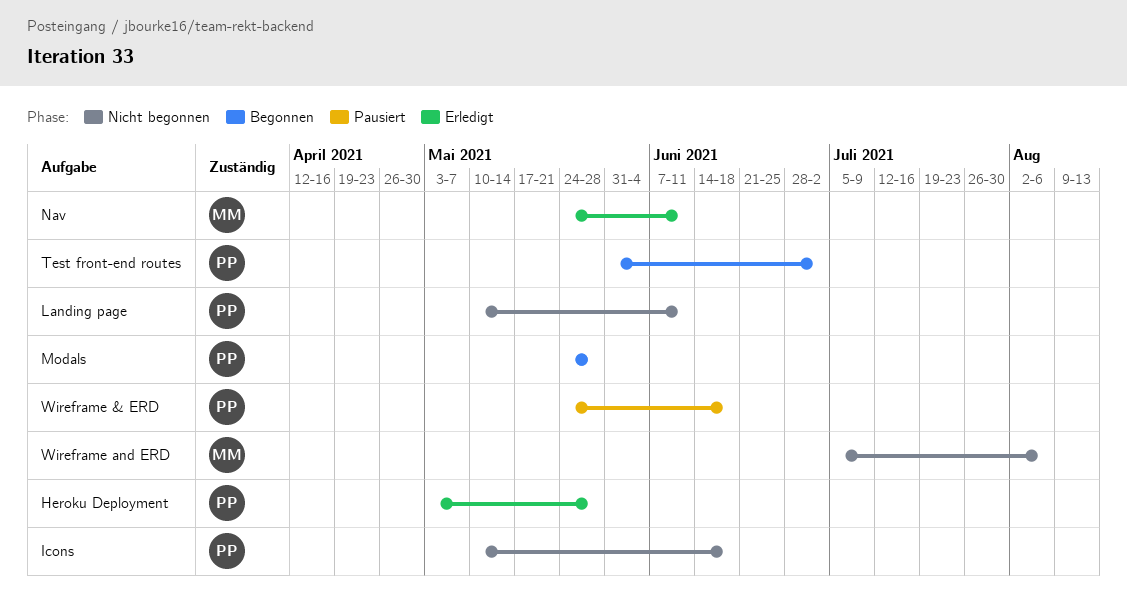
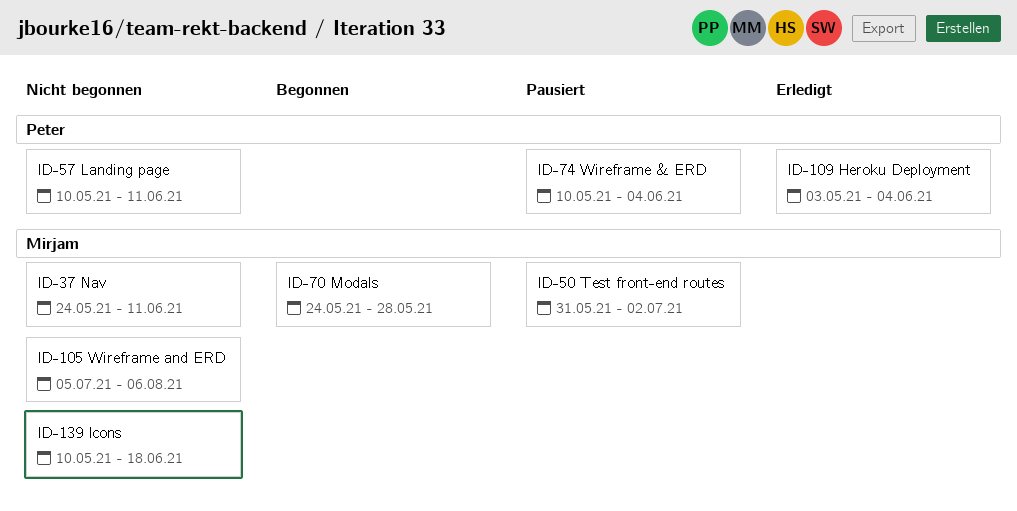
Heroku Deployment, due: May 28 -> Jun 4
Icons, owner: Peter -> Mirjam
Modals, owner: Peter -> Mirjam
Nav, status: Erledigt -> Nicht begonnen
Test front-end routes, status: Begonnen -> Pausiert
Test front-end routes, owner: Peter -> Mirjam
Wireframe & ERD, start: May 24 -> May 10
Wireframe & ERD, due: Jun 18 -> Jun 4

